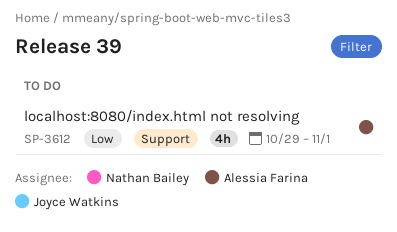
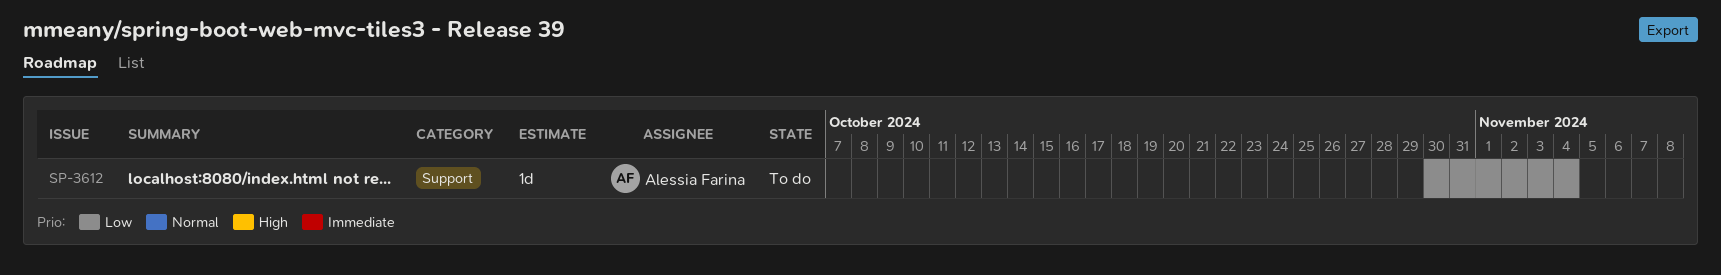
SP-3612, estimate: 4h -> 1d
SP-3612, start: Oct 29 -> Oct 30
SP-3612, due: Nov 1 -> Nov 4

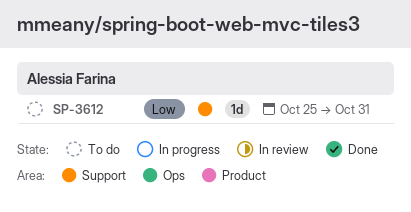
SP-3612, start: Oct 30 -> Oct 25
SP-3612, due: Nov 4 -> Oct 31

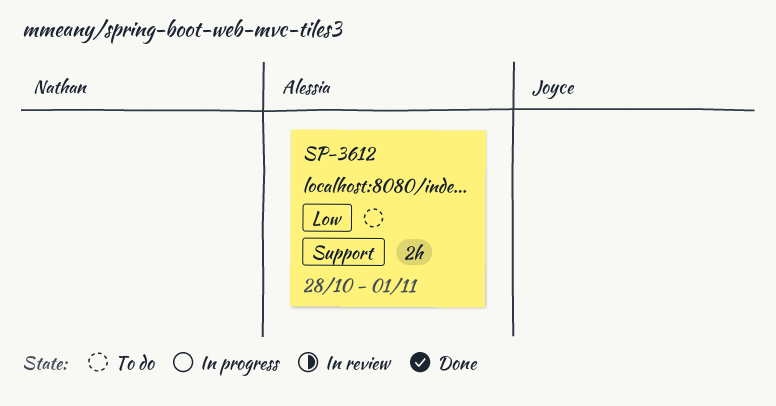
SP-3612, estimate: 1d -> 2h
SP-3612, start: Oct 25 -> Oct 28
SP-3612, due: Oct 31 -> Nov 1

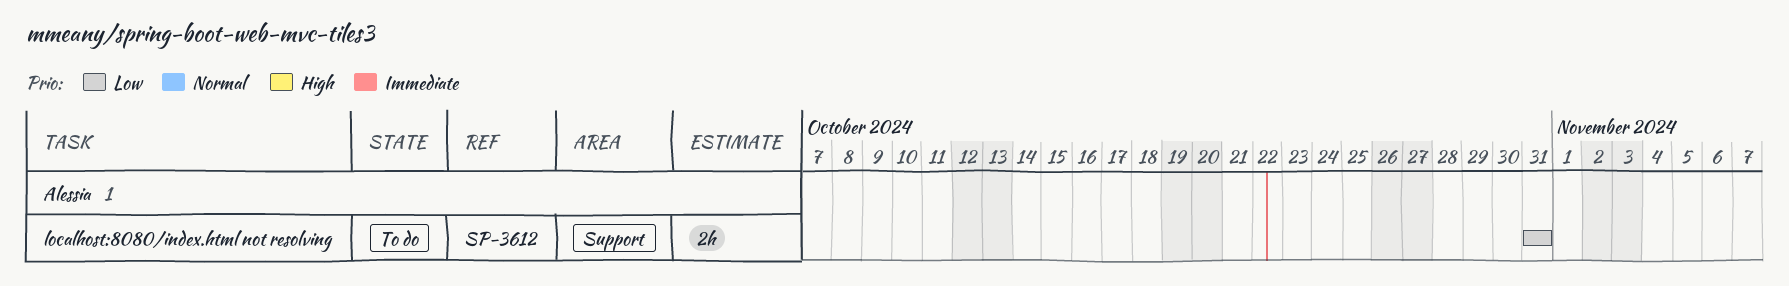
SP-3612, start: Oct 28 -> Oct 31
SP-3612, due: Nov 1 -> Oct 31

